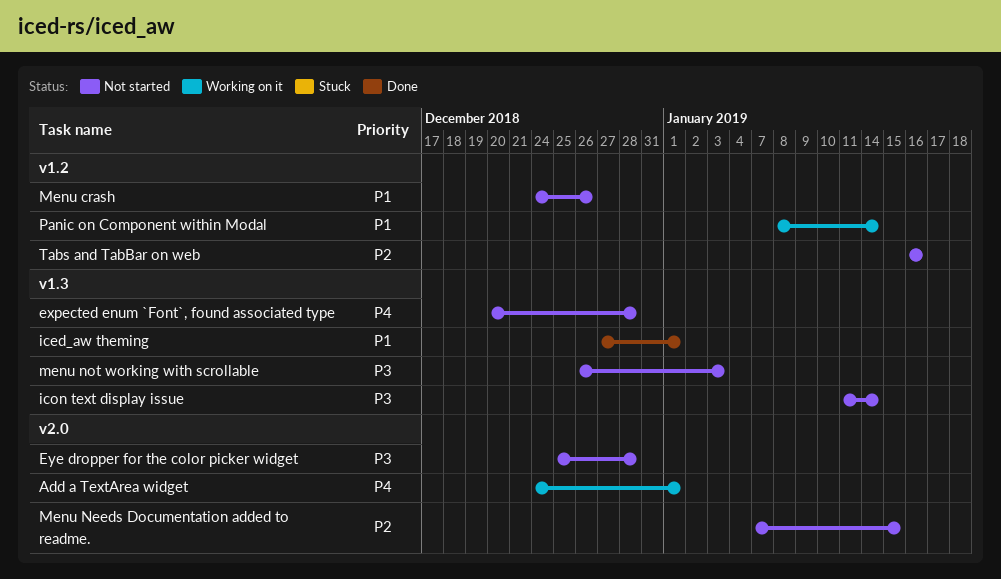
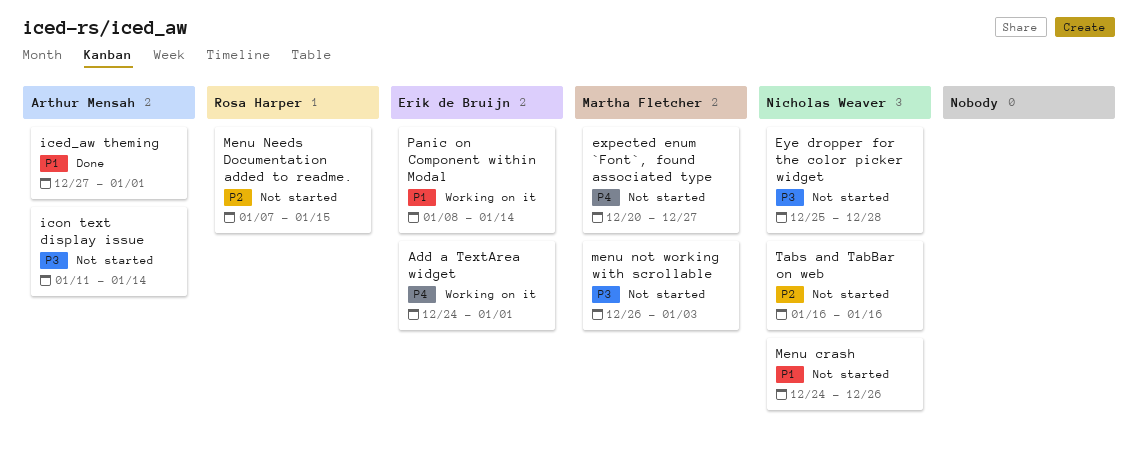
expected enum `Font`, found associated type, due: Dec 28 -> Dec 27

